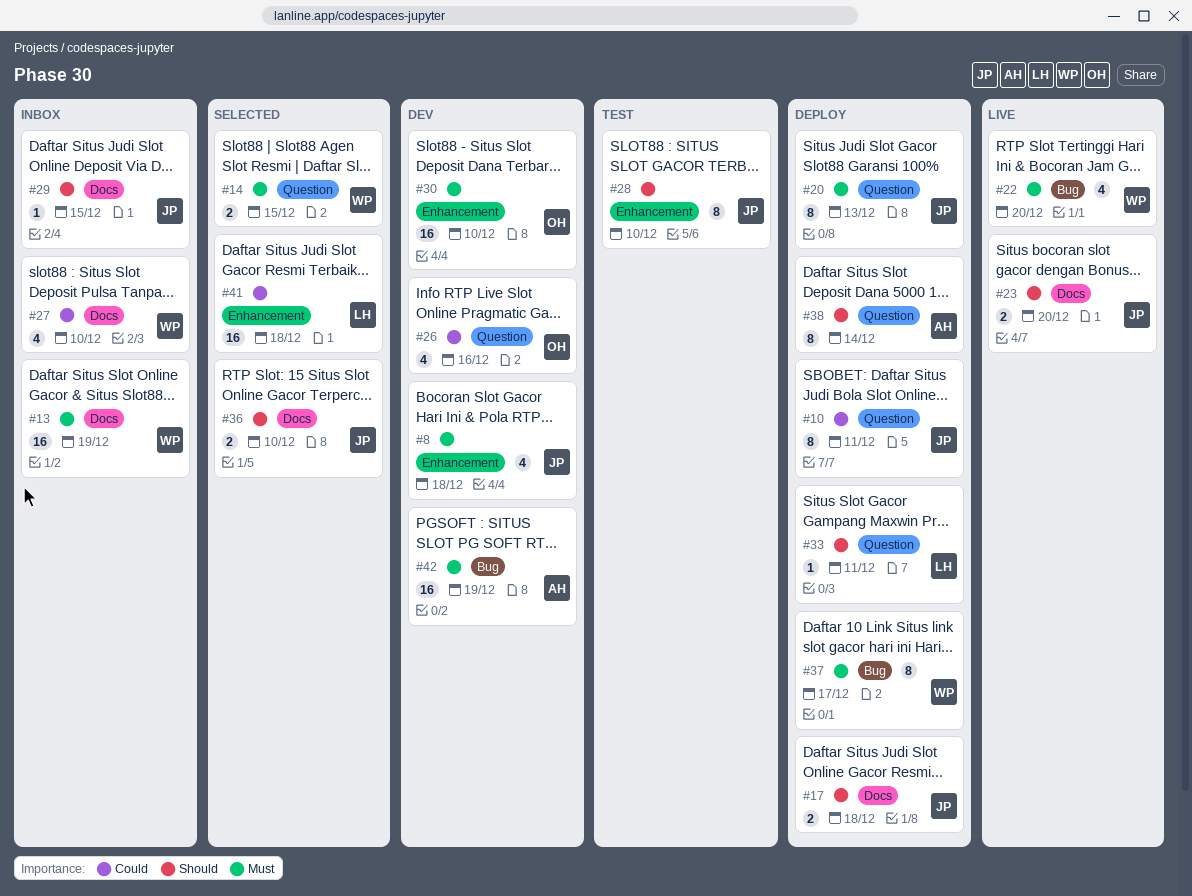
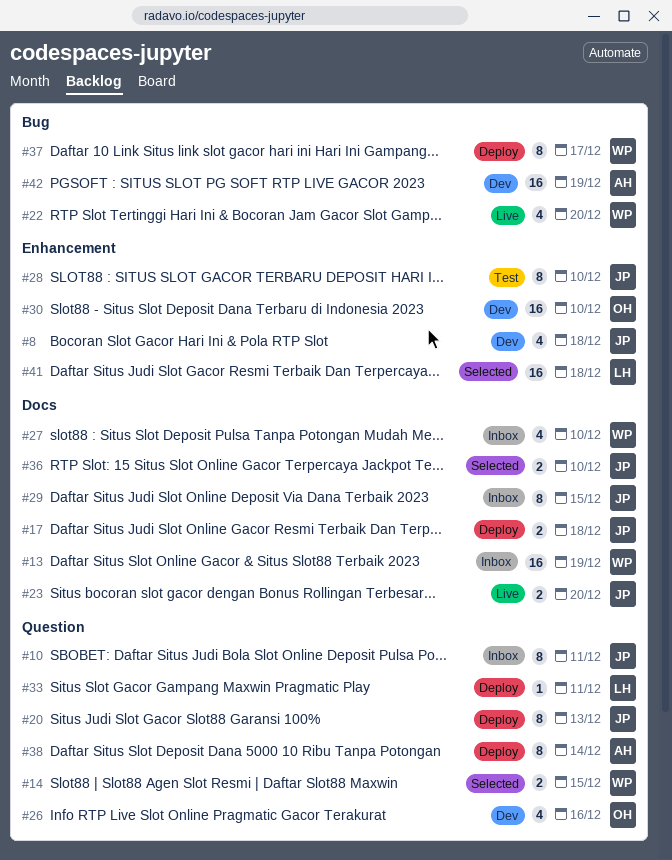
#10, status: Deploy -> Inbox
#29, estimate: 1 -> 8

